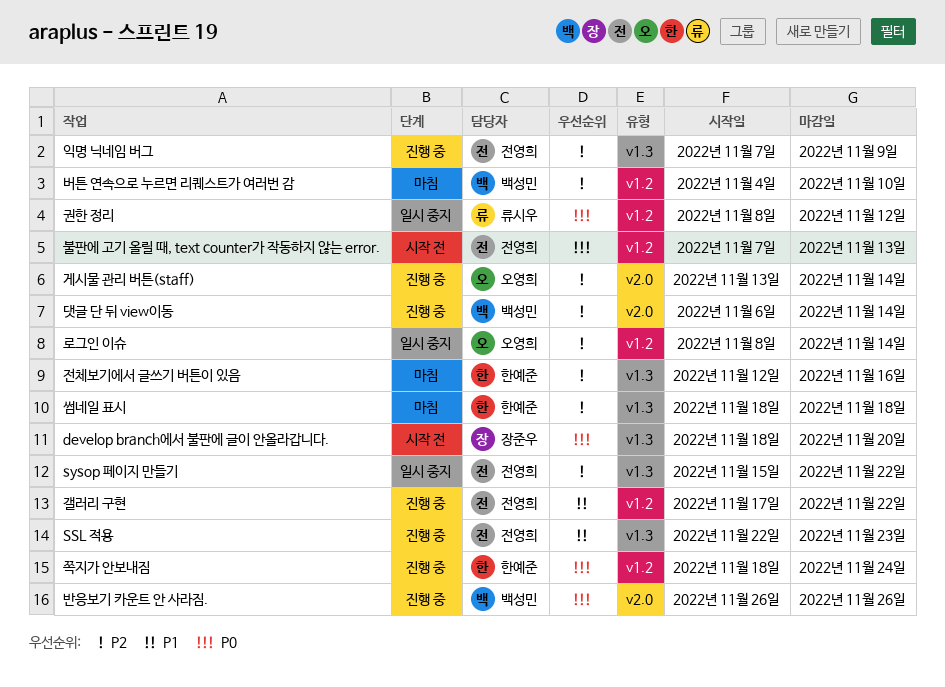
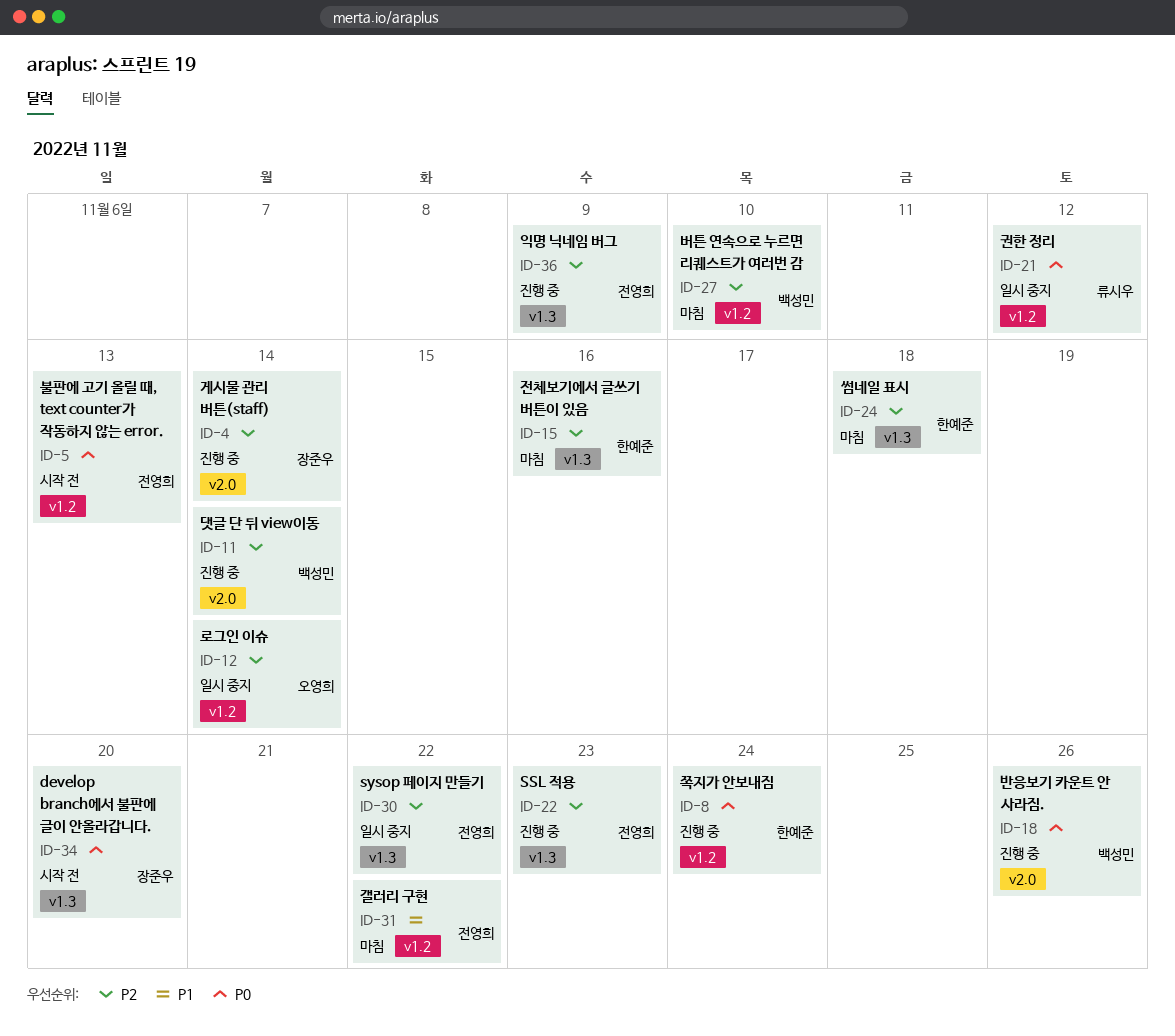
SSL 적용, priority: P1 -> P2
갤러리 구현, status: 진행 중 -> 마침
게시물 관리 버튼(staff), owner: 오영희 -> 장준우

